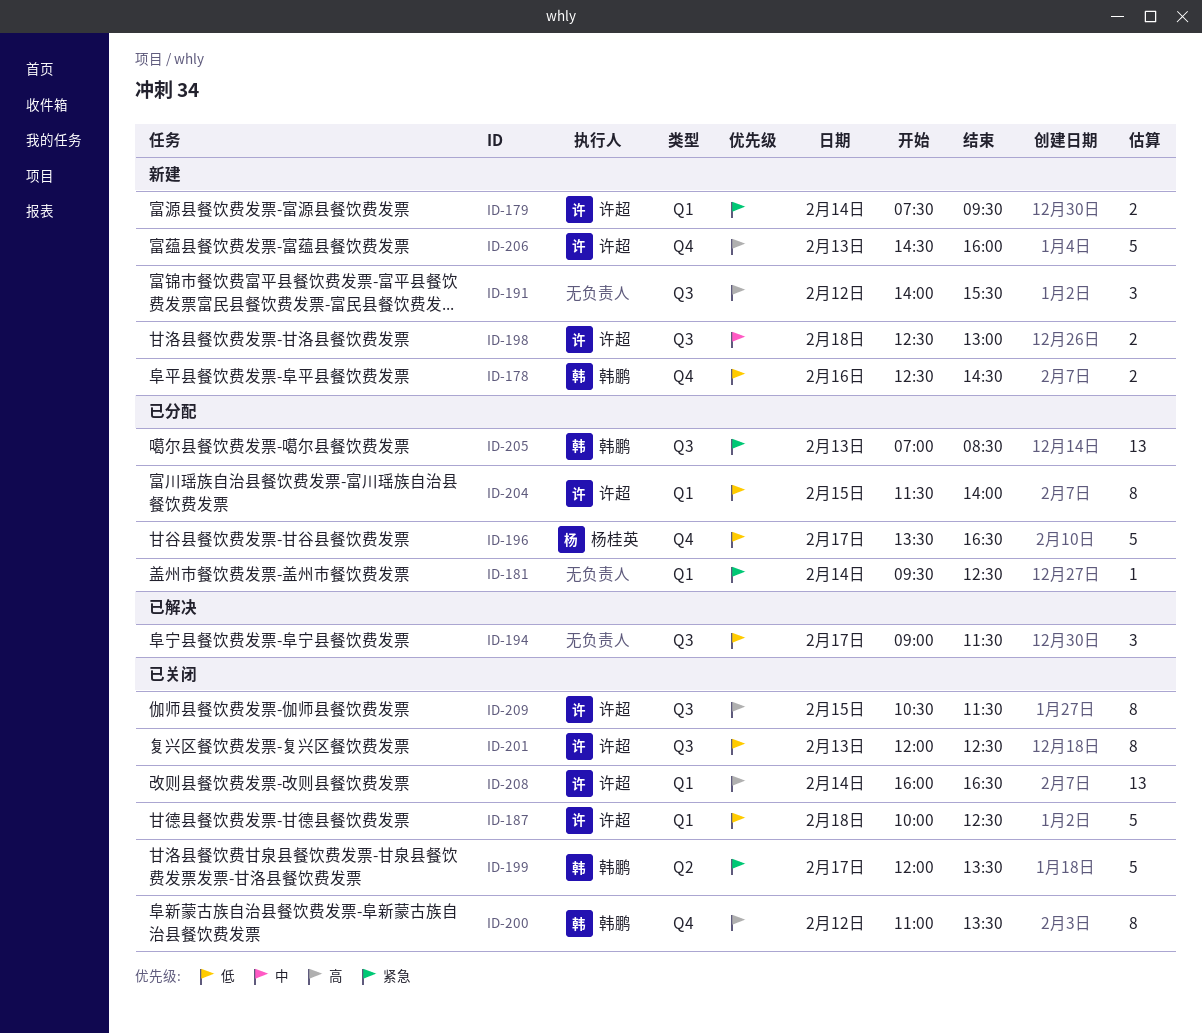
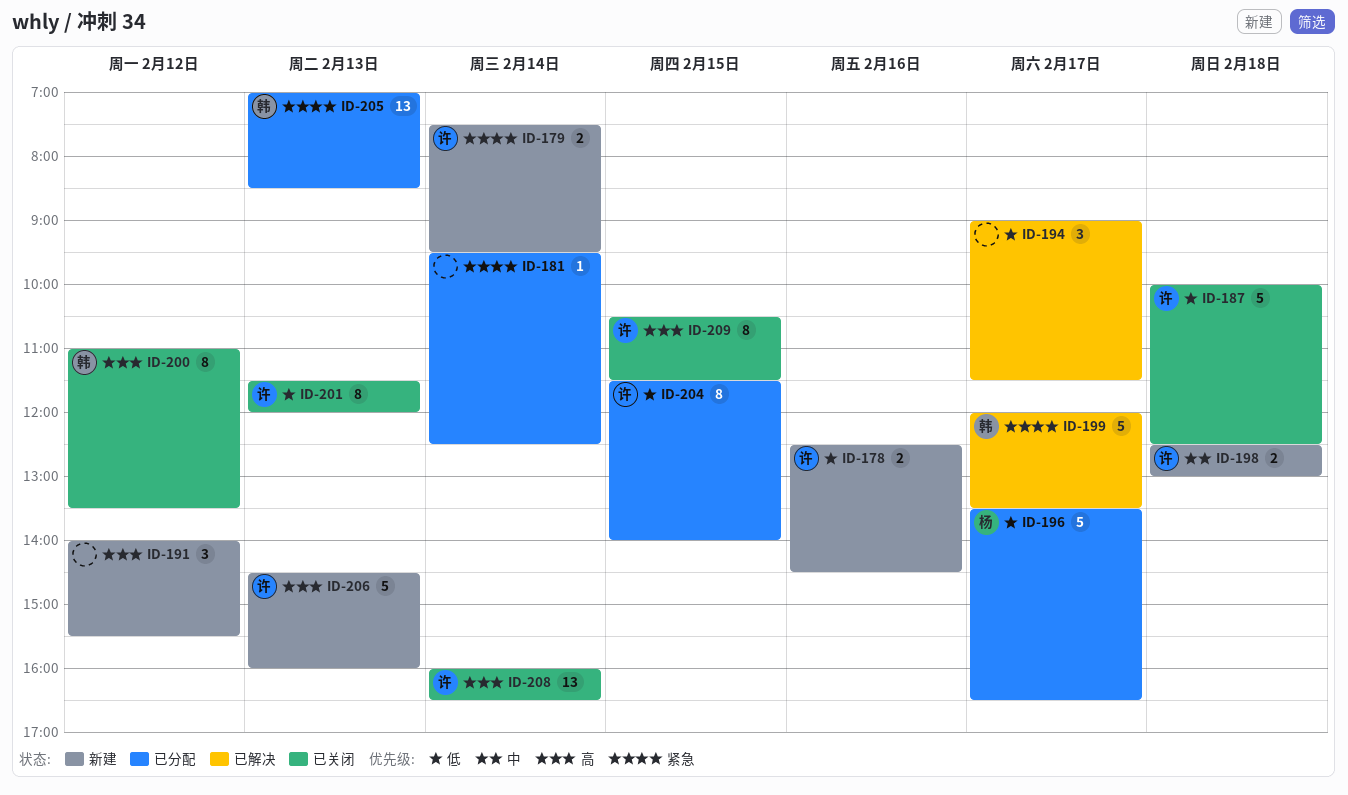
ID-178, owner: 韩鹏 -> 许超
ID-199, status: 已关闭 -> 已解决
ID-201, begins: 12:00 -> 11:30
ID-201, ends: 12:30 -> 12:00

